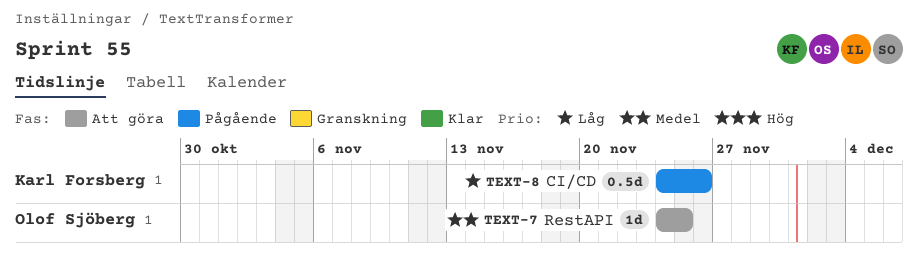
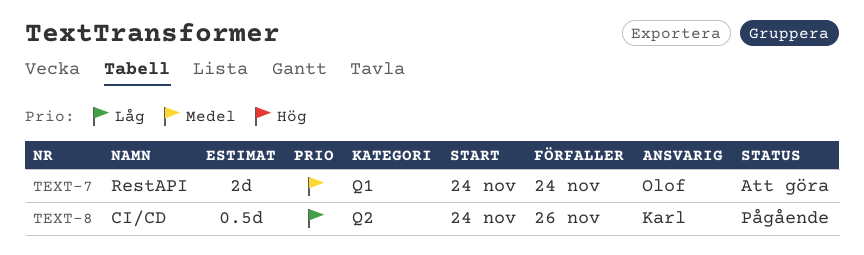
TEXT-7, estimate: 1d -> 2d
TEXT-7, due: Nov 25 -> Nov 24

